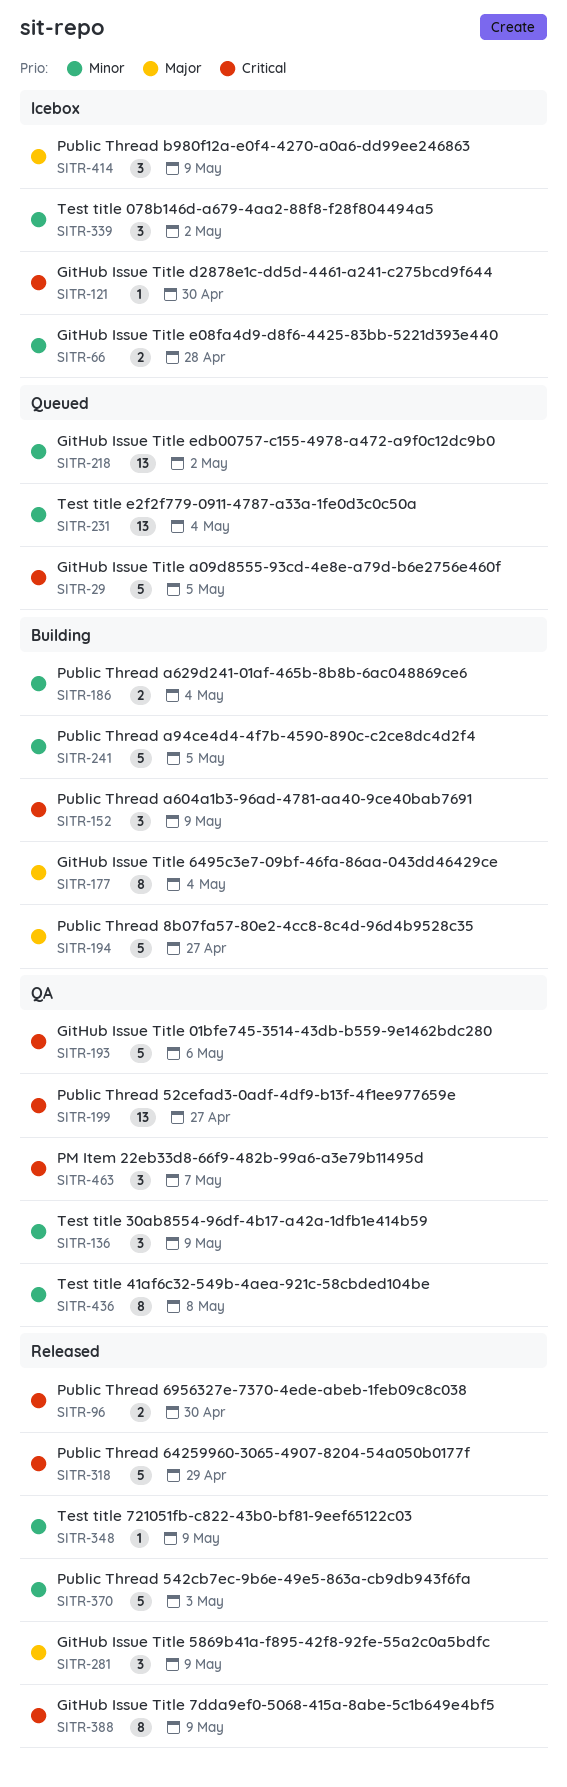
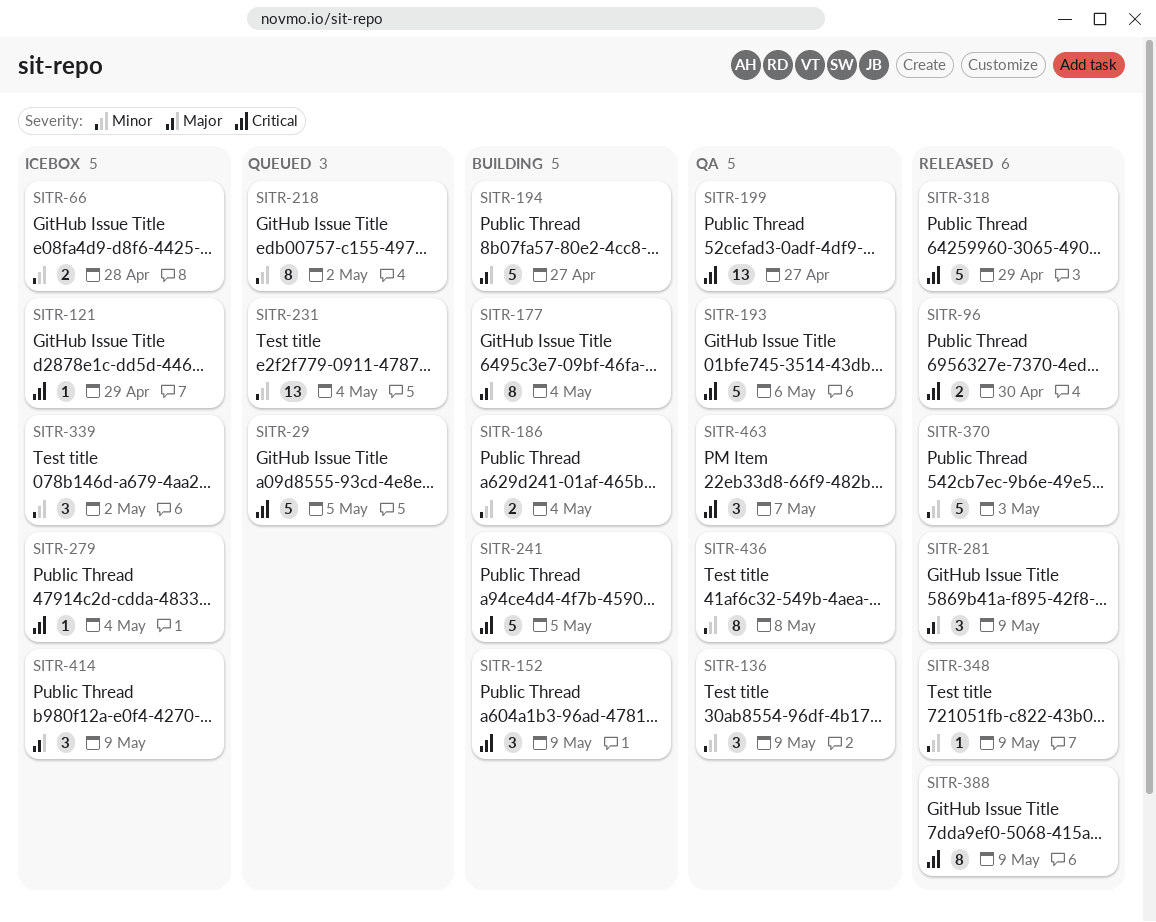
SITR-121, due: Apr 30 -> Apr 29
SITR-218, estimate: 13 -> 8
SITR-241, priority: Minor -> Critical
SITR-279: none -> present

